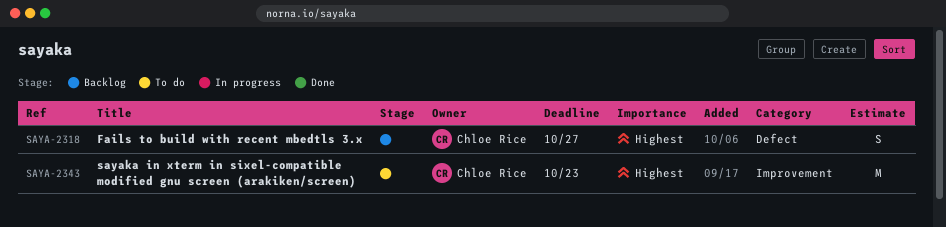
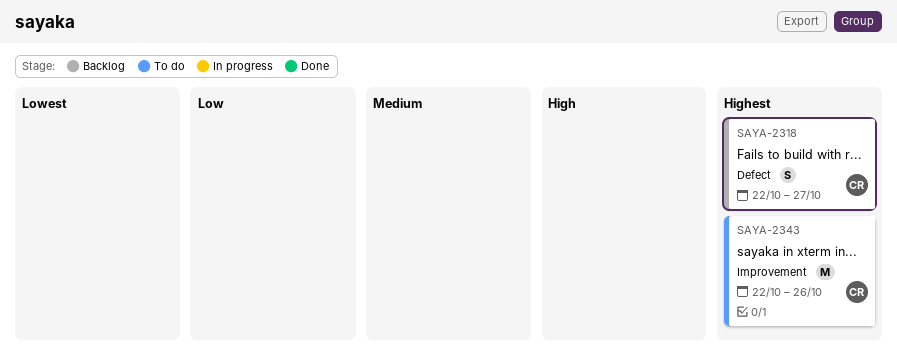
SAYA-2343, due: Oct 23 -> Oct 26

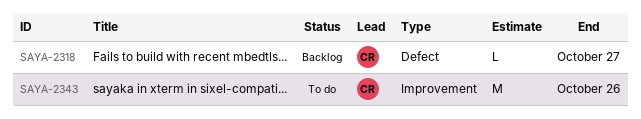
SAYA-2318, estimate: S -> L

